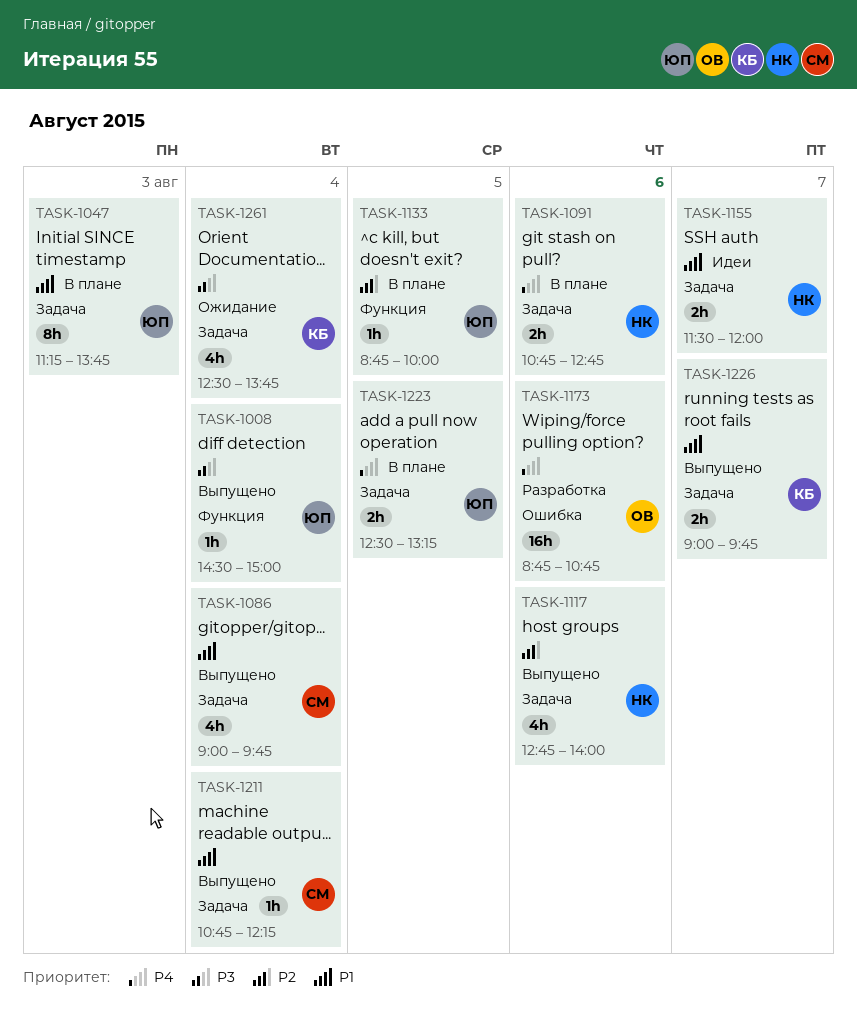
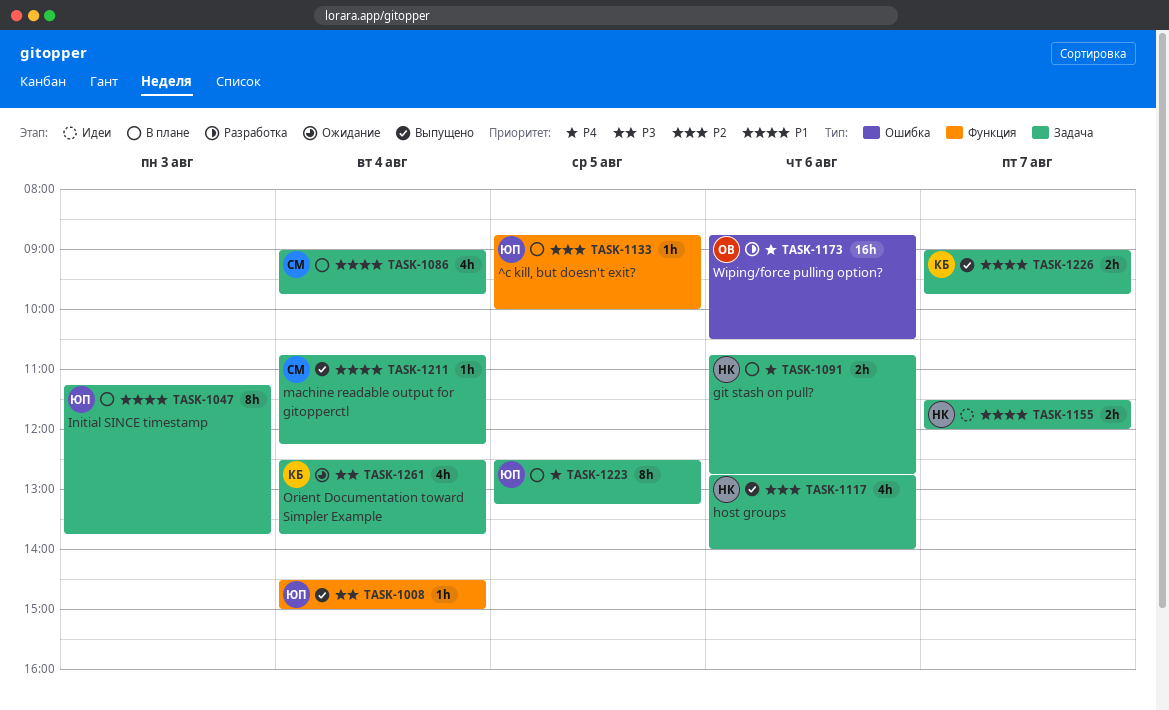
TASK-1086, status: Выпущено -> В плане
TASK-1173, ends: 10:45 -> 10:30
TASK-1223, estimate: 2h -> 8h

